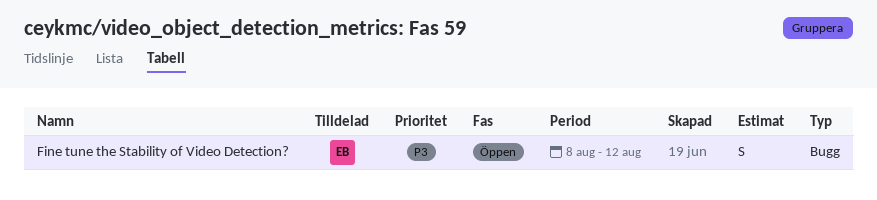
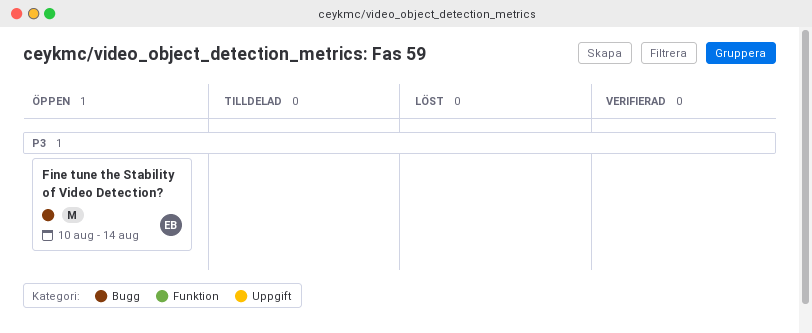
Fine tune the Stability of Video Detection?, estimate: S -> M
Fine tune the Stability of Video Detection?, start: Aug 8 -> Aug 10
Fine tune the Stability of Video Detection?, due: Aug 12 -> Aug 14

